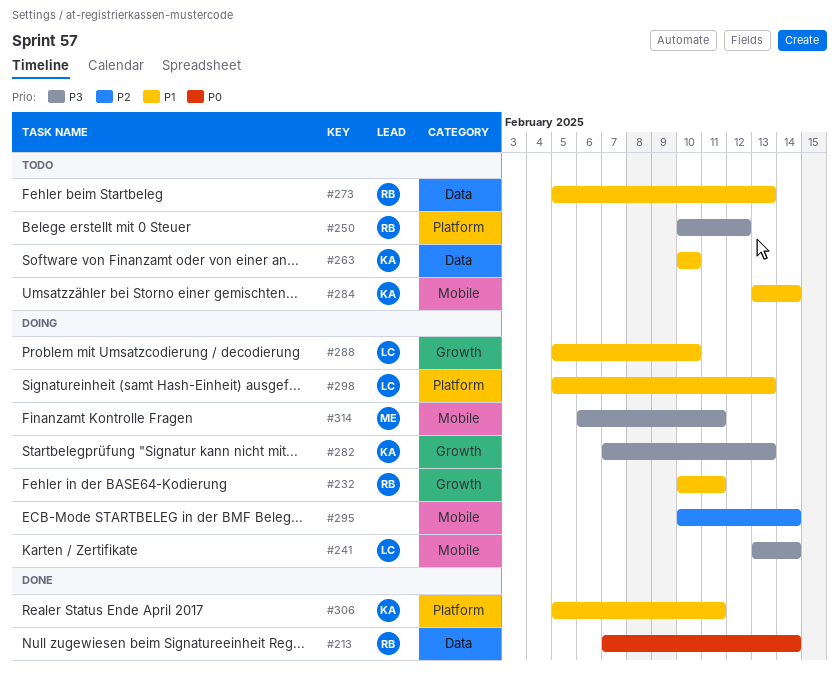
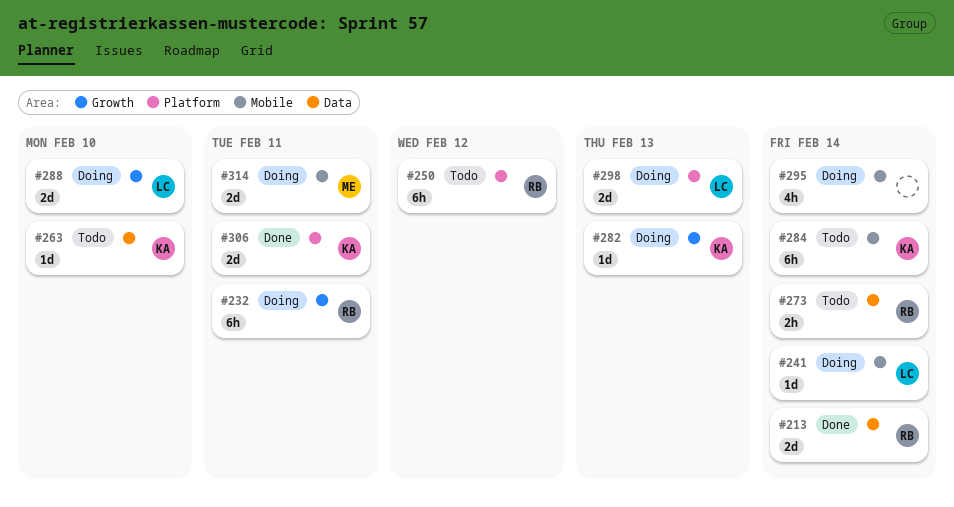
#273, due: Feb 13 -> Feb 14

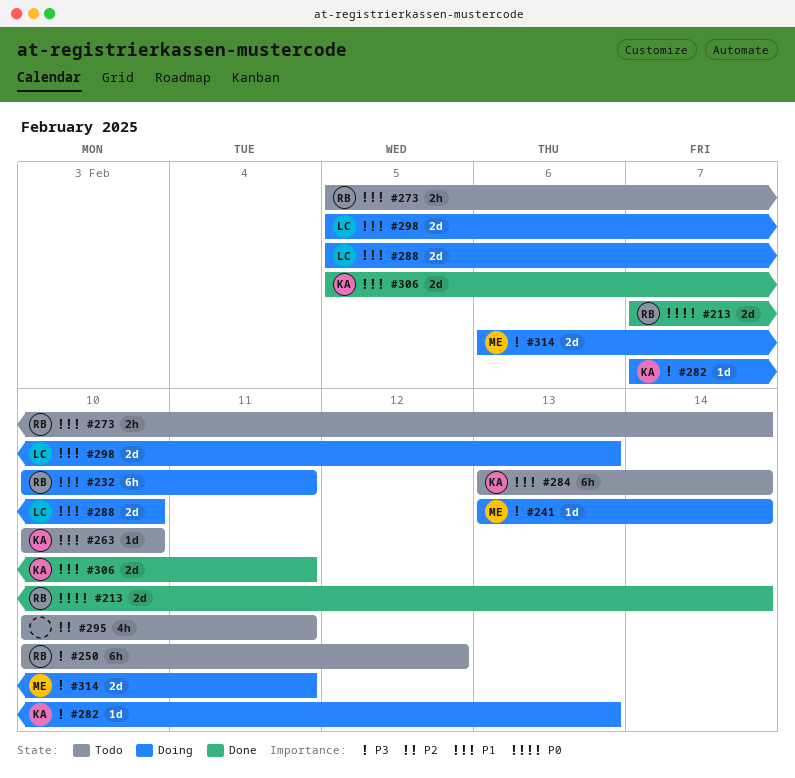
#241, owner: LC -> ME
#295, status: Doing -> Todo
#295, due: Feb 14 -> Feb 11

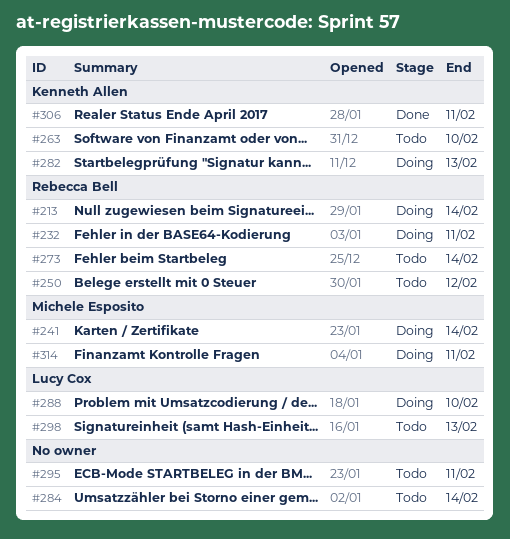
#213, status: Done -> Doing
#284, owner: Kenneth Allen -> none
#298, status: Doing -> Todo

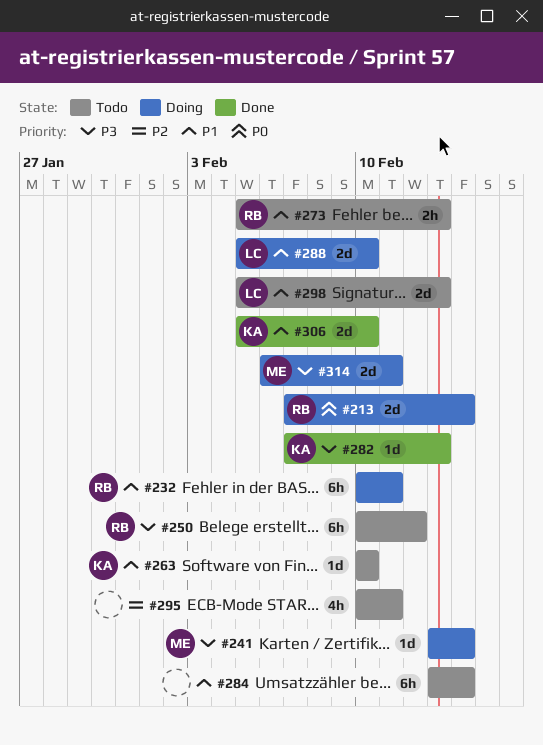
#273, due: Feb 14 -> Feb 13
#282, status: Doing -> Done
#306, due: Feb 11 -> Feb 10

